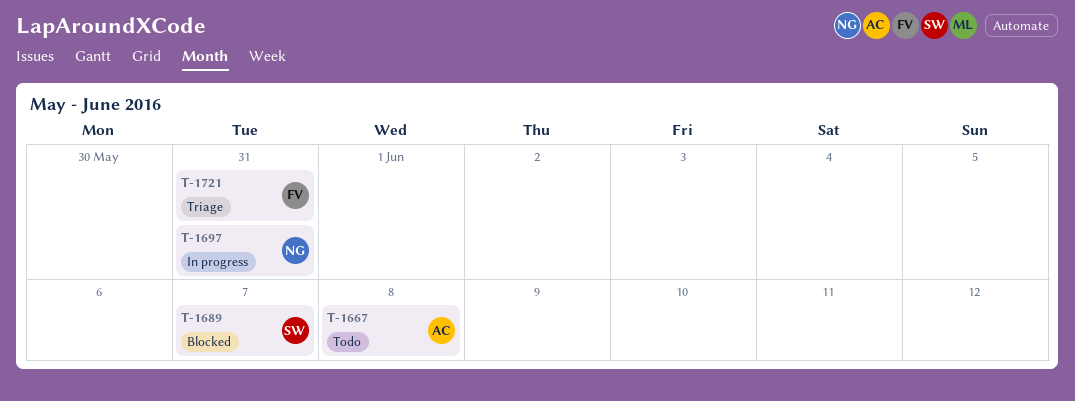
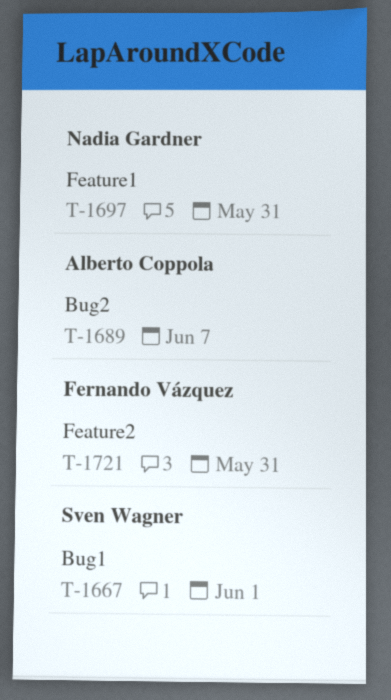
T-1667, owner: Alberto Coppola -> Sven Wagner
T-1667, due: Jun 8 -> Jun 1
T-1689, owner: Sven Wagner -> Alberto Coppola

